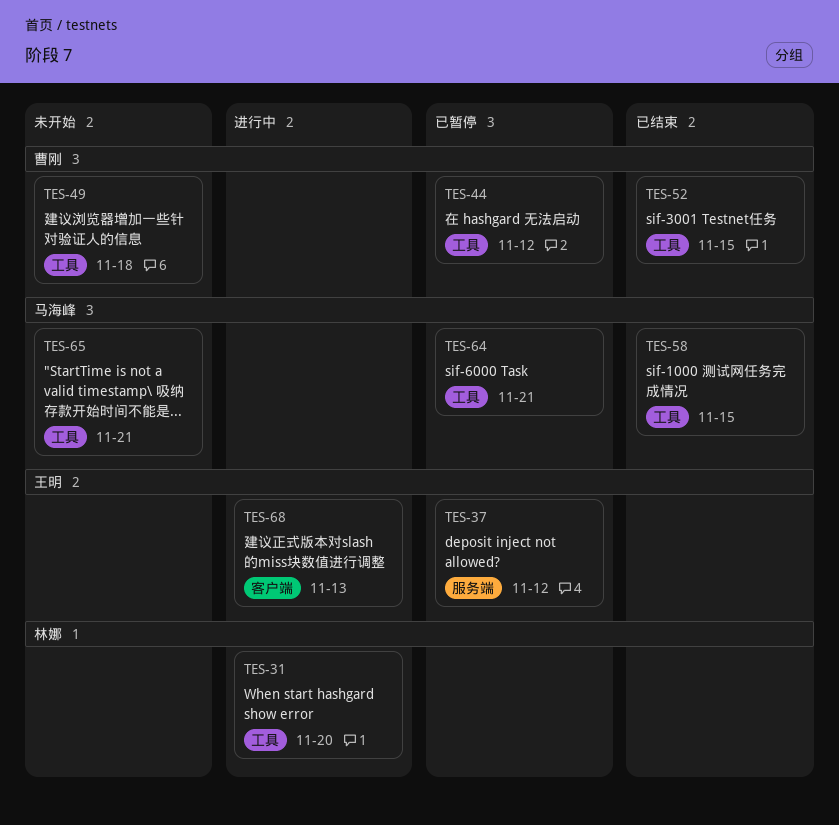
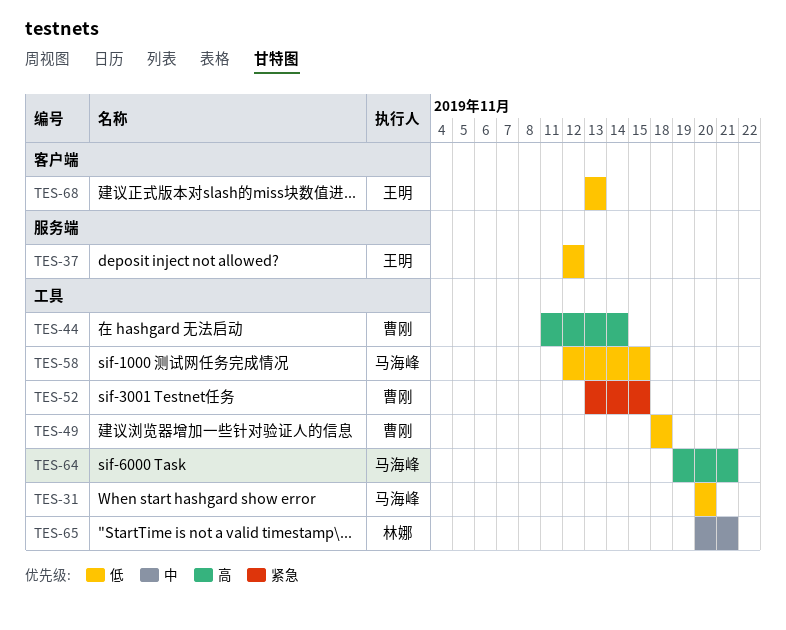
TES-31, owner: 林娜 -> 马海峰
TES-44, due: Nov 12 -> Nov 14
TES-65, owner: 马海峰 -> 林娜

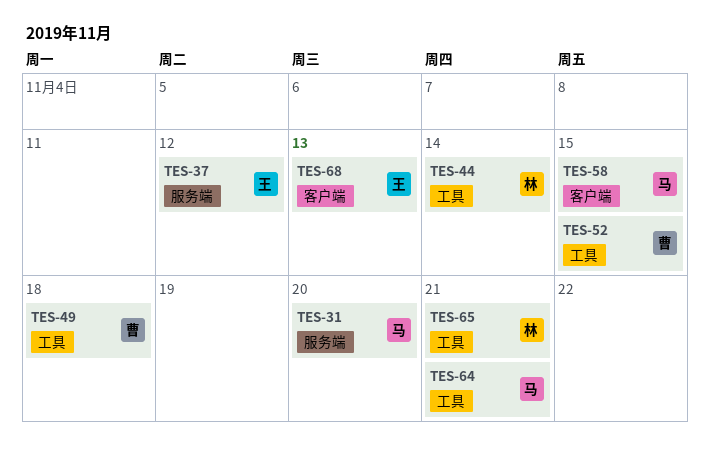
TES-31, label: 工具 -> 服务端
TES-44, owner: 曹刚 -> 林娜
TES-58, label: 工具 -> 客户端

